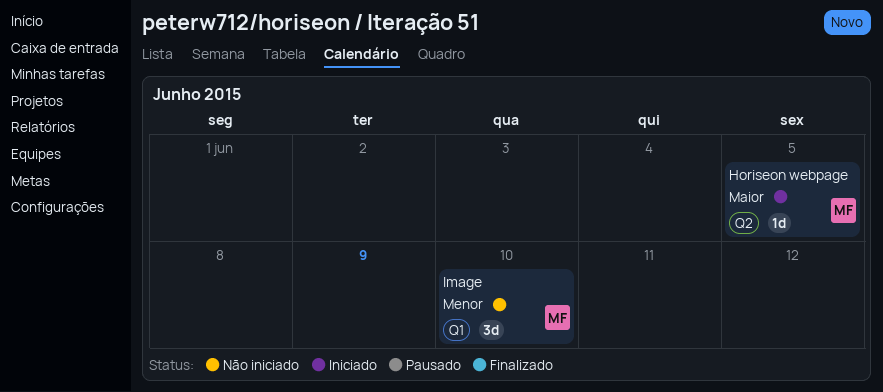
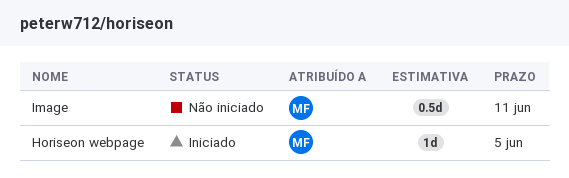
Image, estimate: 3d -> 0.5d
Image, due: Jun 10 -> Jun 11

